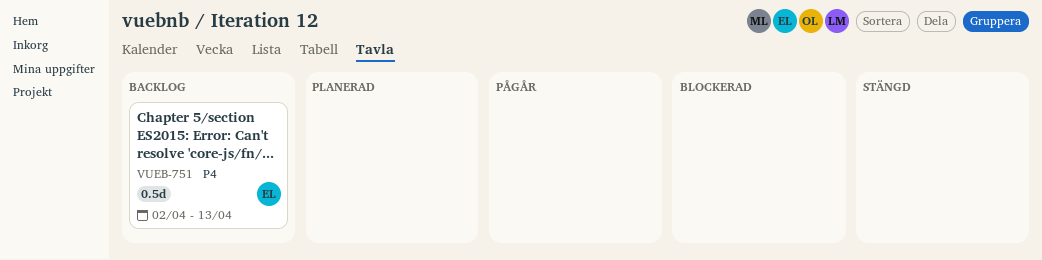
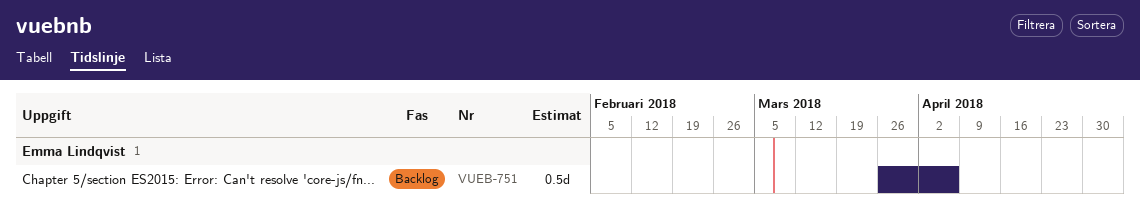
VUEB-751, start: Apr 2 -> Mar 26
VUEB-751, due: Apr 13 -> Apr 6

